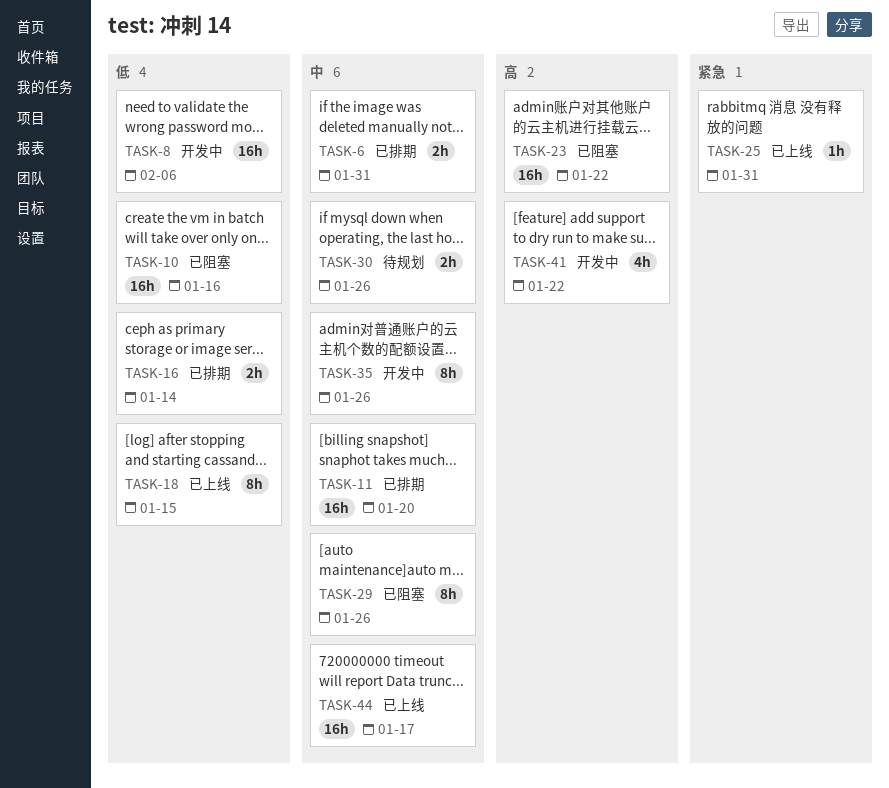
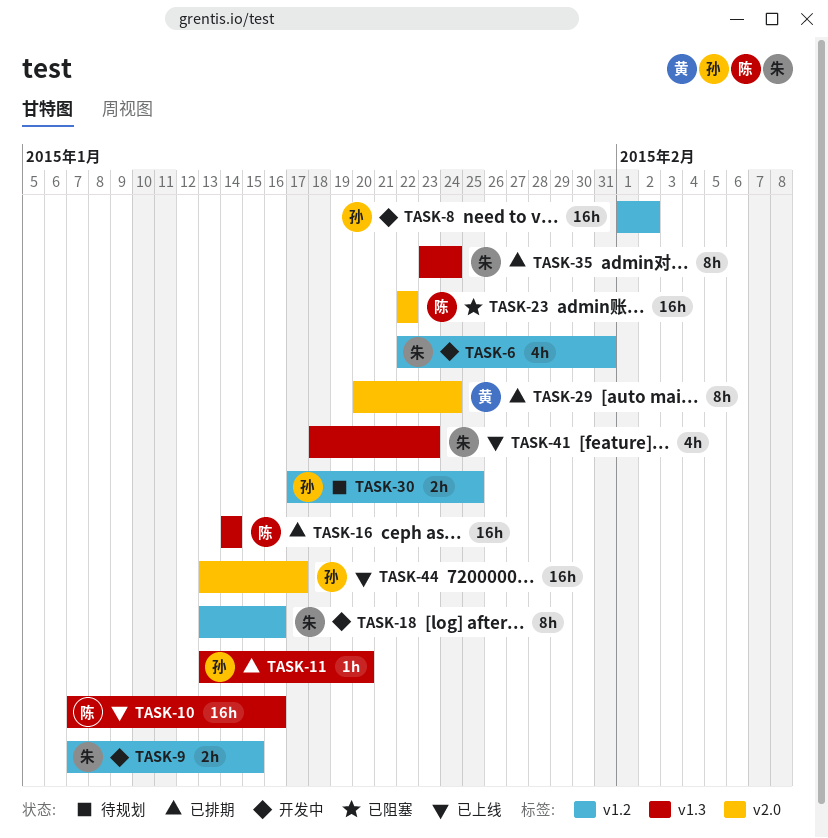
TASK-6, status: 已排期 -> 开发中
TASK-6, estimate: 2h -> 4h
TASK-8, due: Feb 6 -> Feb 2
TASK-9: none -> present
TASK-10, status: 已阻塞 -> 已上线
TASK-11, estimate: 16h -> 1h
TASK-16, estimate: 2h -> 16h
TASK-18, status: 已上线 -> 开发中
TASK-18, due: Jan 15 -> Jan 16
TASK-25: present -> none
TASK-29, status: 已阻塞 -> 已排期
TASK-29, due: Jan 26 -> Jan 24
TASK-30, due: Jan 26 -> Jan 25
TASK-35, status: 开发中 -> 已排期
TASK-35, due: Jan 26 -> Jan 24
TASK-41, status: 开发中 -> 已上线
TASK-41, due: Jan 22 -> Jan 23

